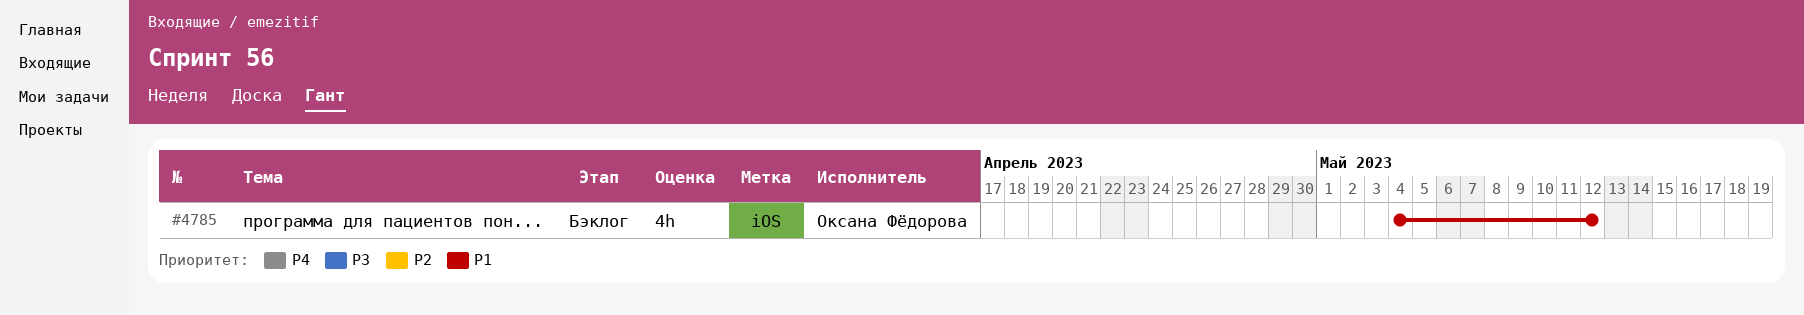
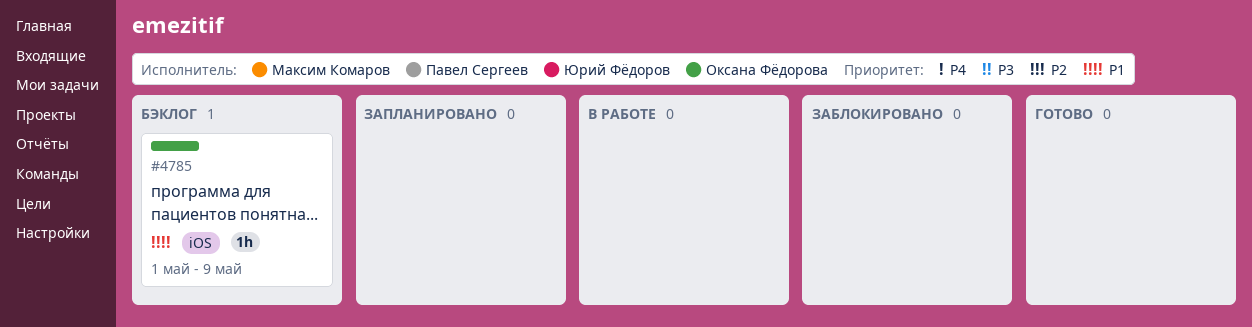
#4785, estimate: 4h -> 1h
#4785, start: May 4 -> May 1
#4785, due: May 12 -> May 9

